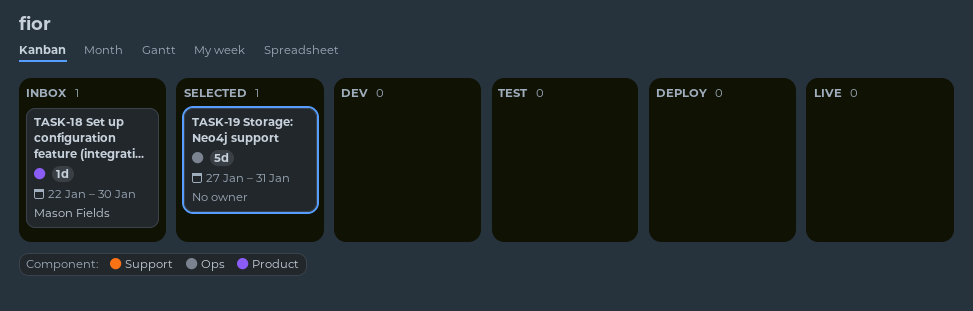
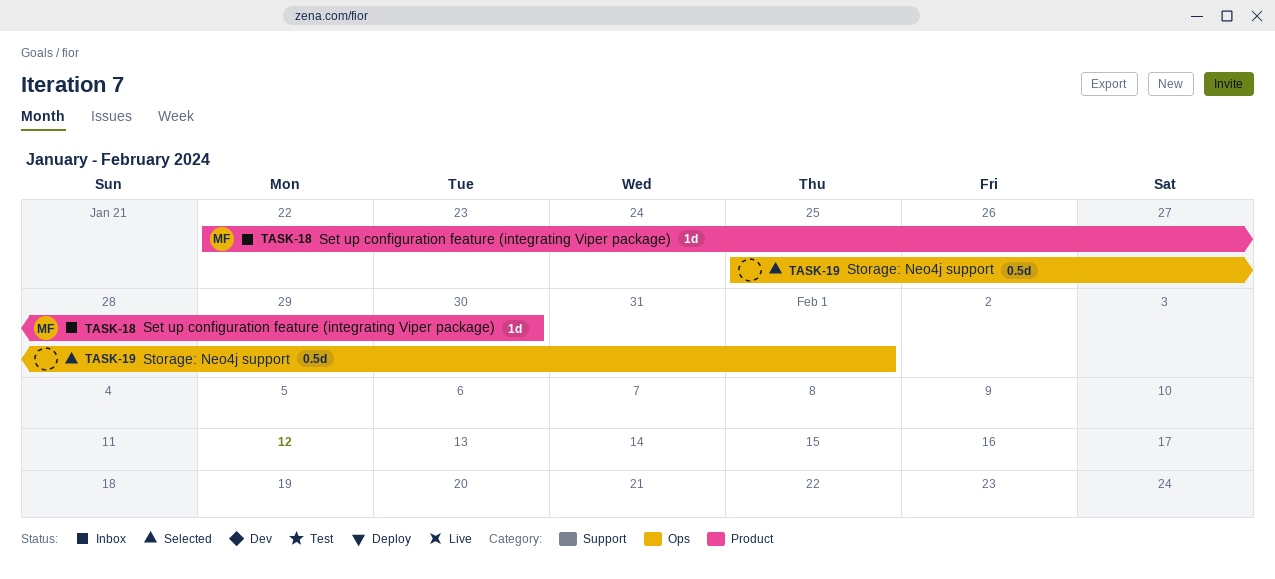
TASK-19, estimate: 5d -> 0.5d
TASK-19, start: Jan 27 -> Jan 25
TASK-19, due: Jan 31 -> Feb 1

